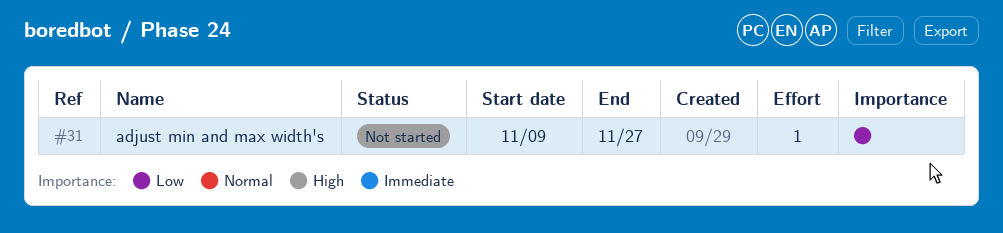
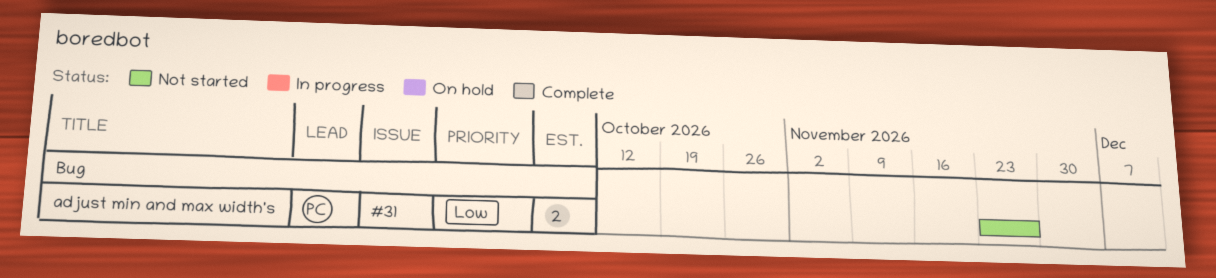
#31, estimate: 1 -> 2
#31, start: Nov 9 -> Nov 23

